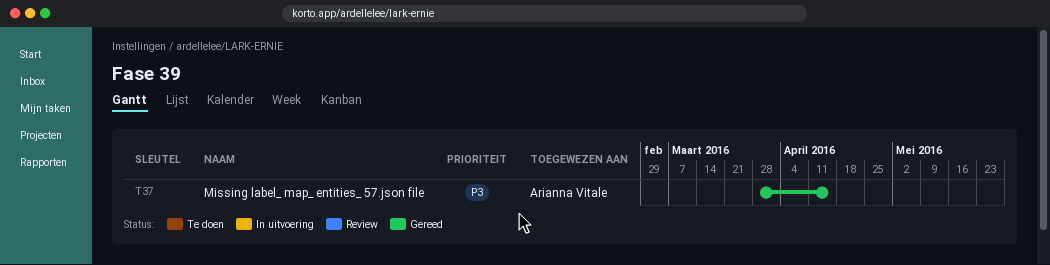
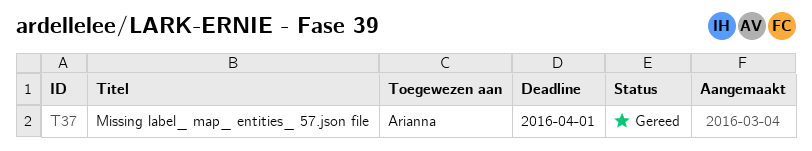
T37, due: Apr 15 -> Apr 1

